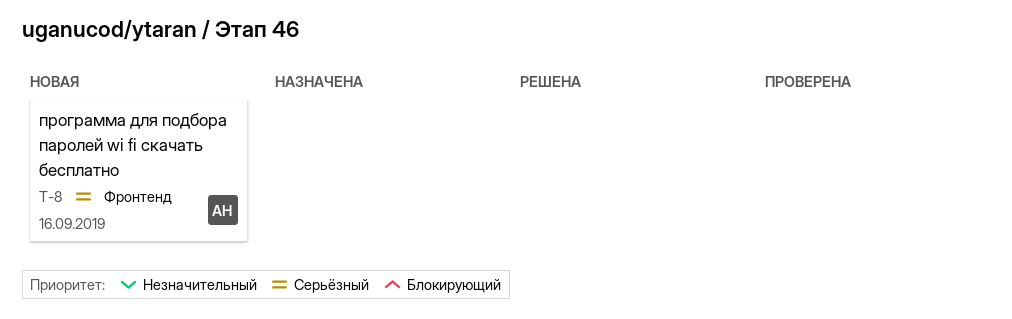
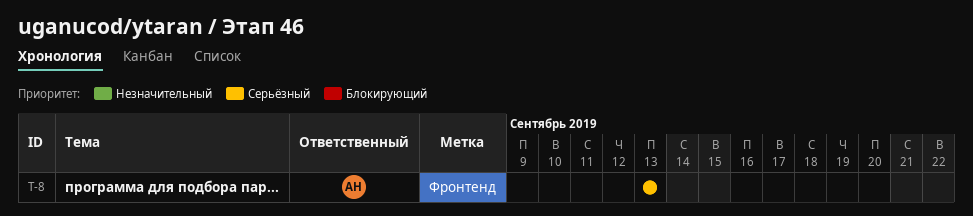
T-8, due: Sep 16 -> Sep 13

